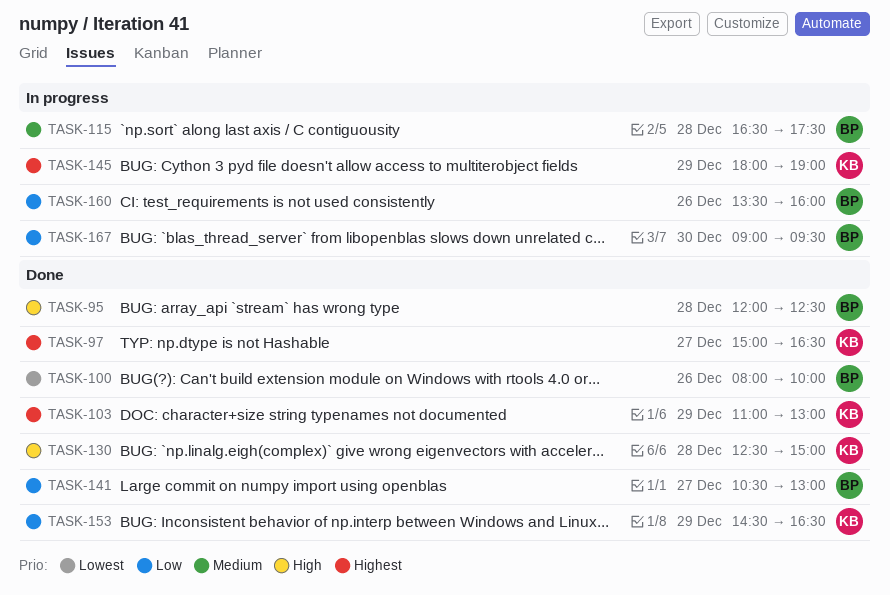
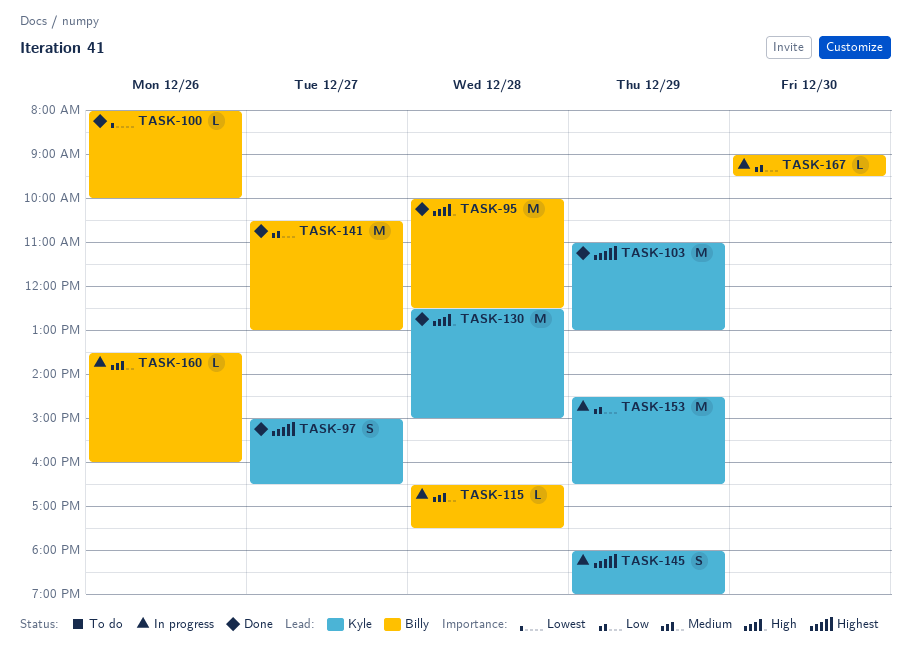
TASK-95, begins: 12:00 -> 10:00
TASK-153, status: Done -> In progress
TASK-160, priority: Low -> Medium

